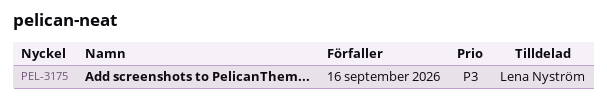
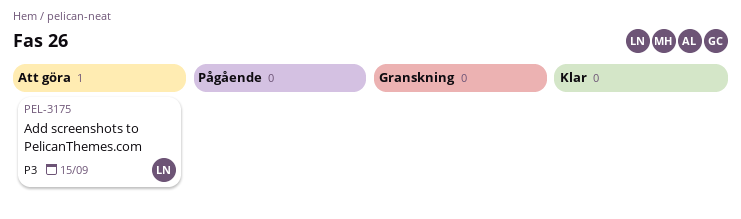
PEL-3175, due: Sep 16 -> Sep 15

